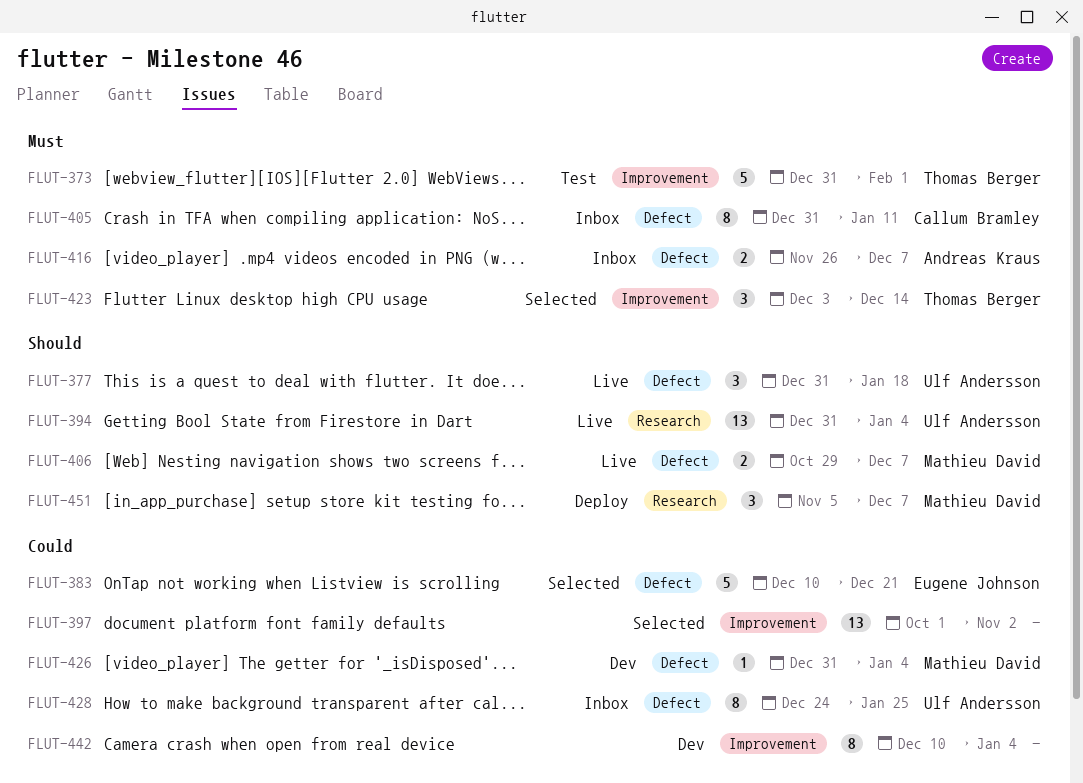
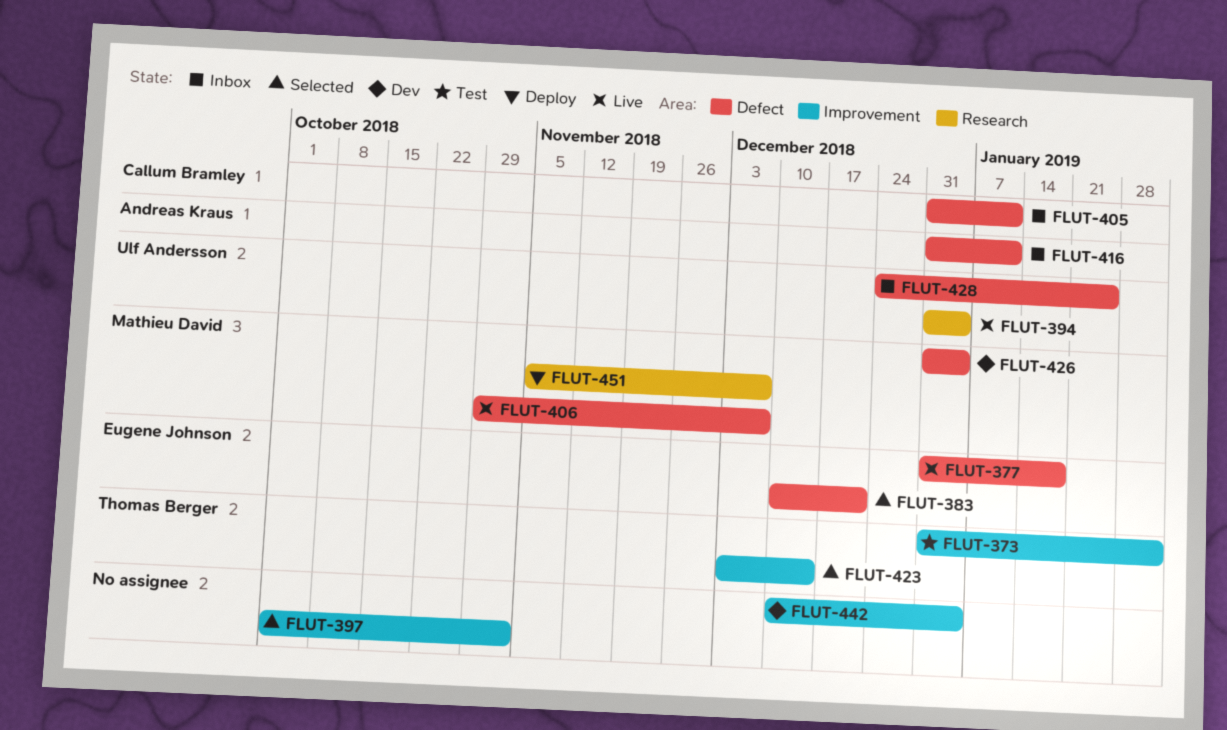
FLUT-377, owner: Ulf Andersson -> Eugene Johnson
FLUT-416, start: Nov 26 -> Dec 31
FLUT-416, due: Dec 7 -> Jan 11

